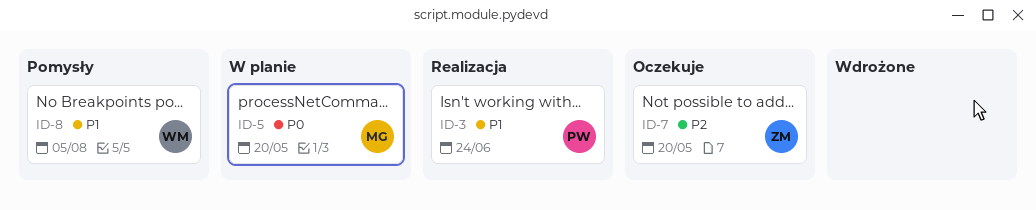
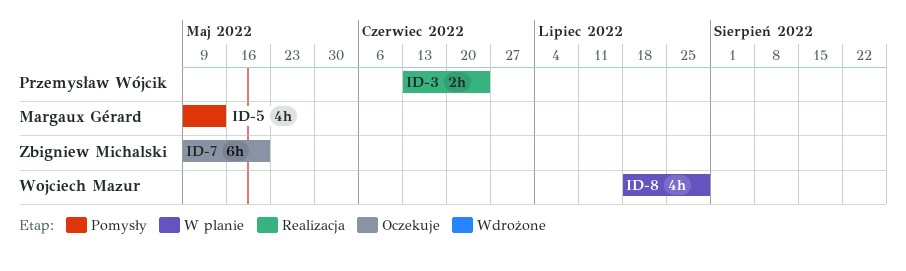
ID-5, status: W planie -> Pomysły
ID-5, due: May 20 -> May 13
ID-8, status: Pomysły -> W planie
ID-8, due: Aug 5 -> Jul 29

